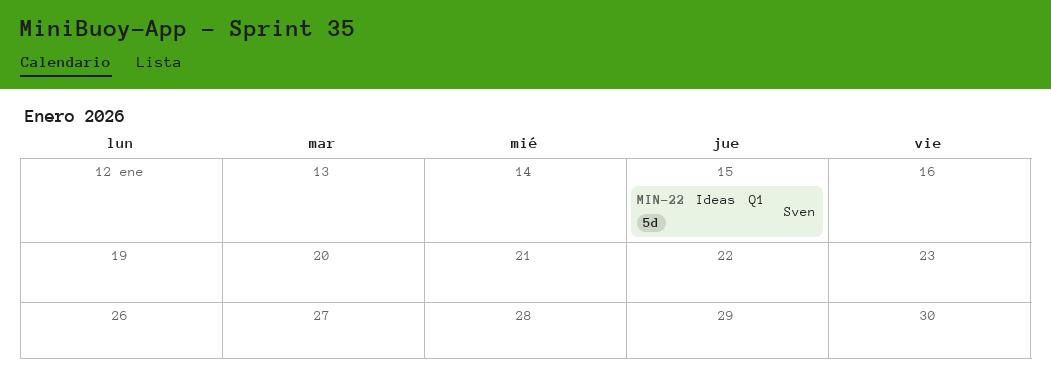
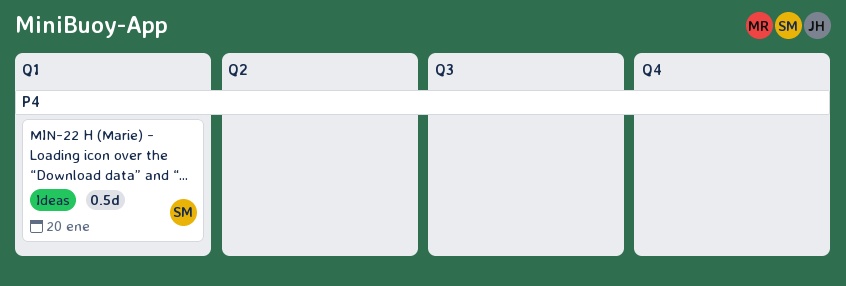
MIN-22, estimate: 5d -> 0.5d
MIN-22, due: Jan 15 -> Jan 20

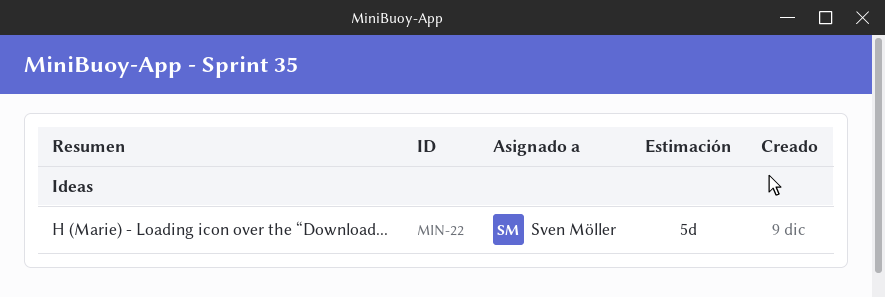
MIN-22, estimate: 0.5d -> 5d

